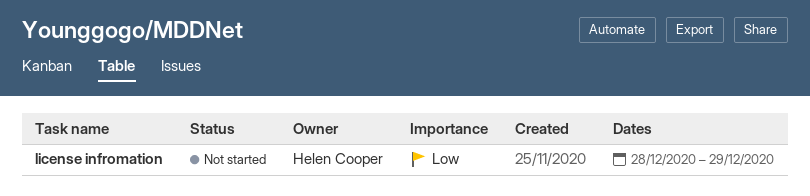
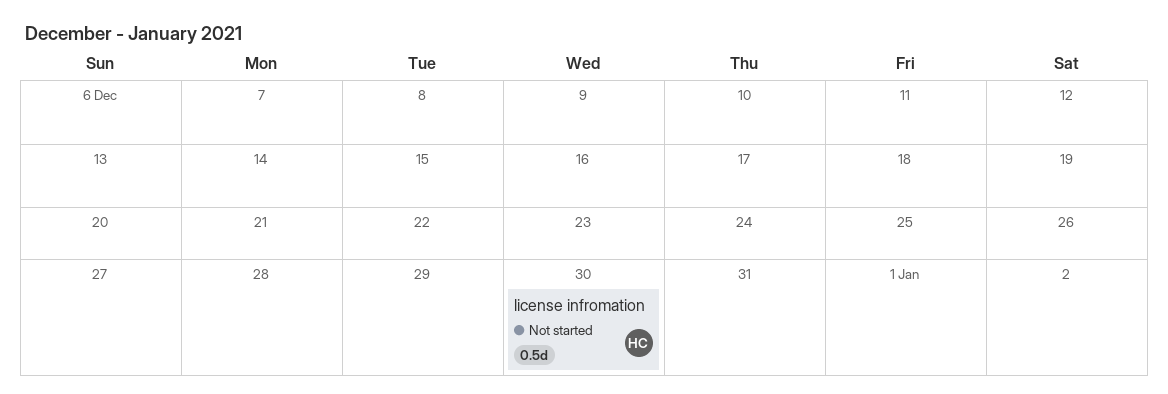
license infromation, due: Dec 29 -> Dec 30

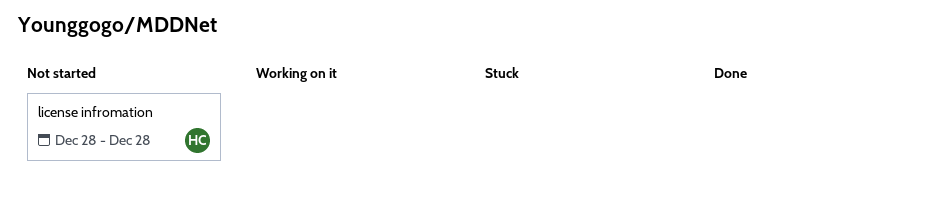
license infromation, due: Dec 30 -> Dec 28

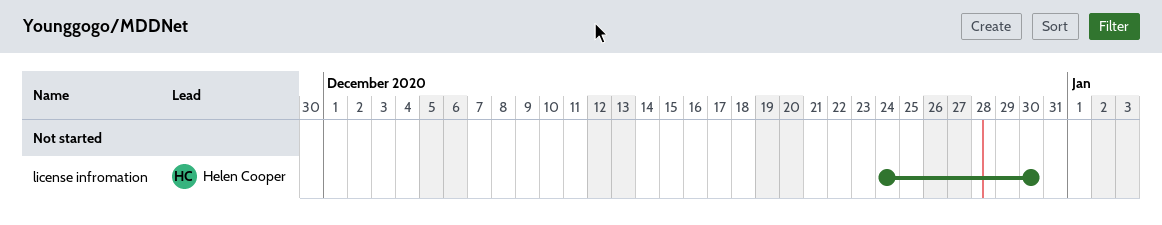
license infromation, start: Dec 28 -> Dec 24
license infromation, due: Dec 28 -> Dec 30

